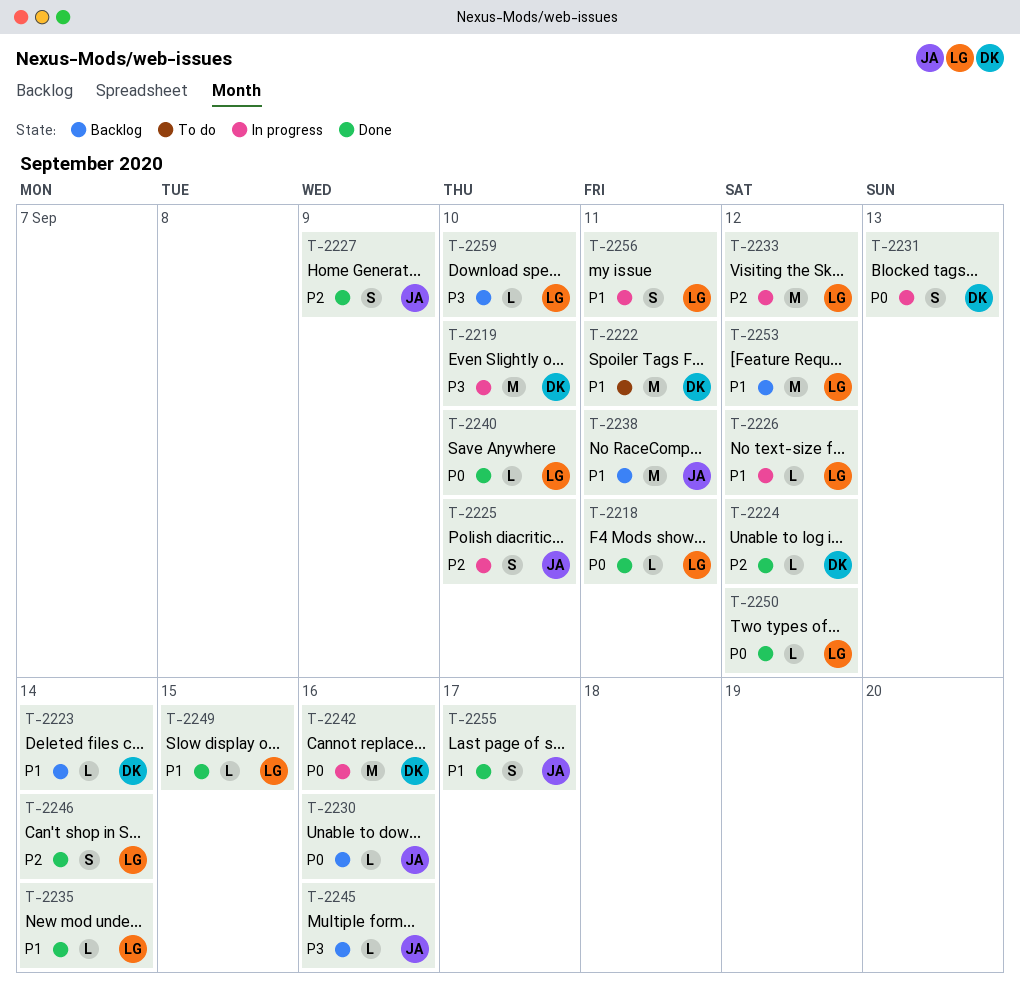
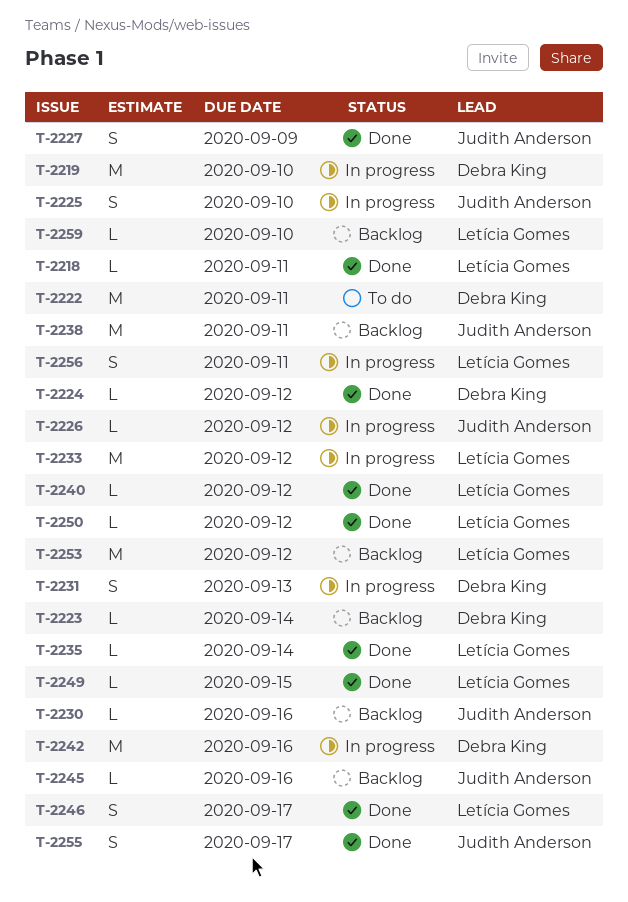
T-2226, owner: Letícia Gomes -> Judith Anderson
T-2240, due: Sep 10 -> Sep 12
T-2246, due: Sep 14 -> Sep 17

